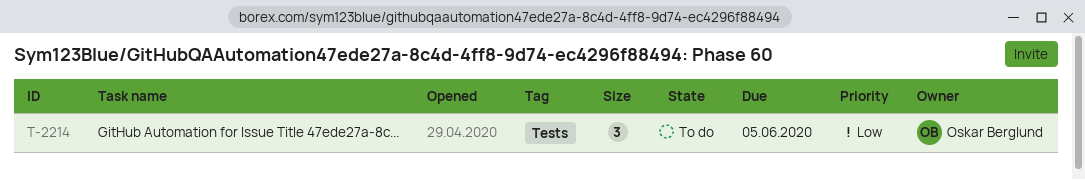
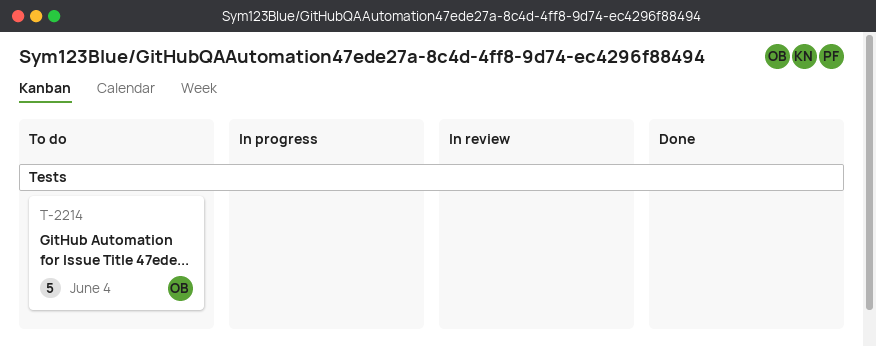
T-2214, estimate: 3 -> 5
T-2214, due: Jun 5 -> Jun 4

